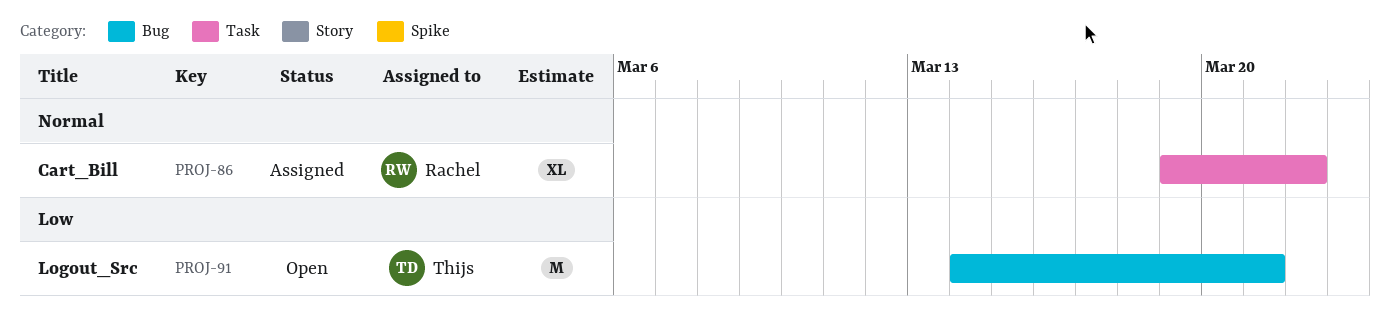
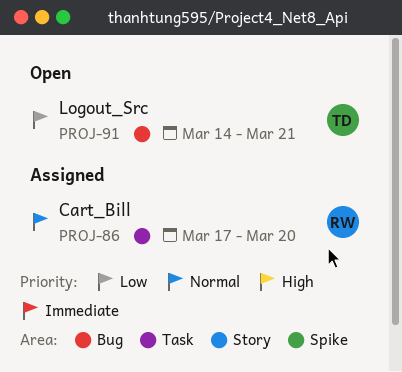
PROJ-86, start: Mar 19 -> Mar 17
PROJ-86, due: Mar 22 -> Mar 20

